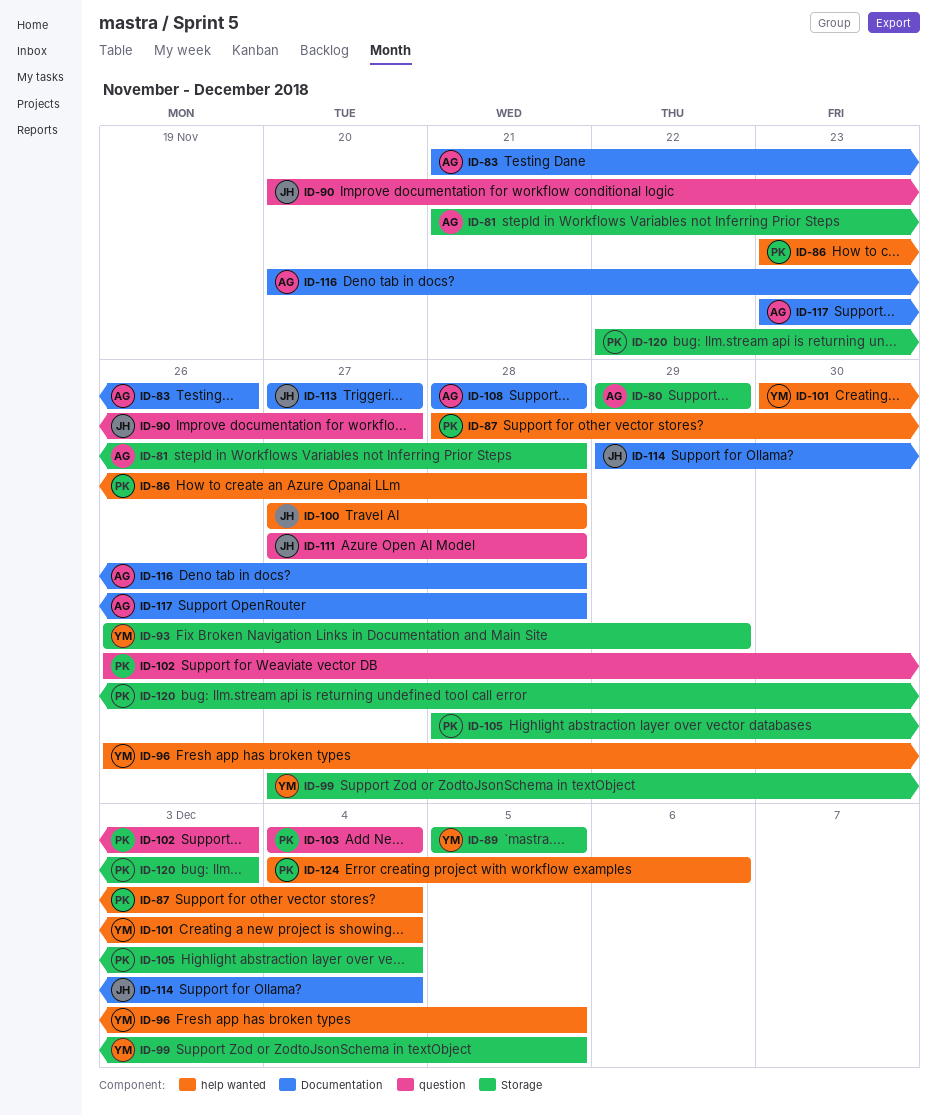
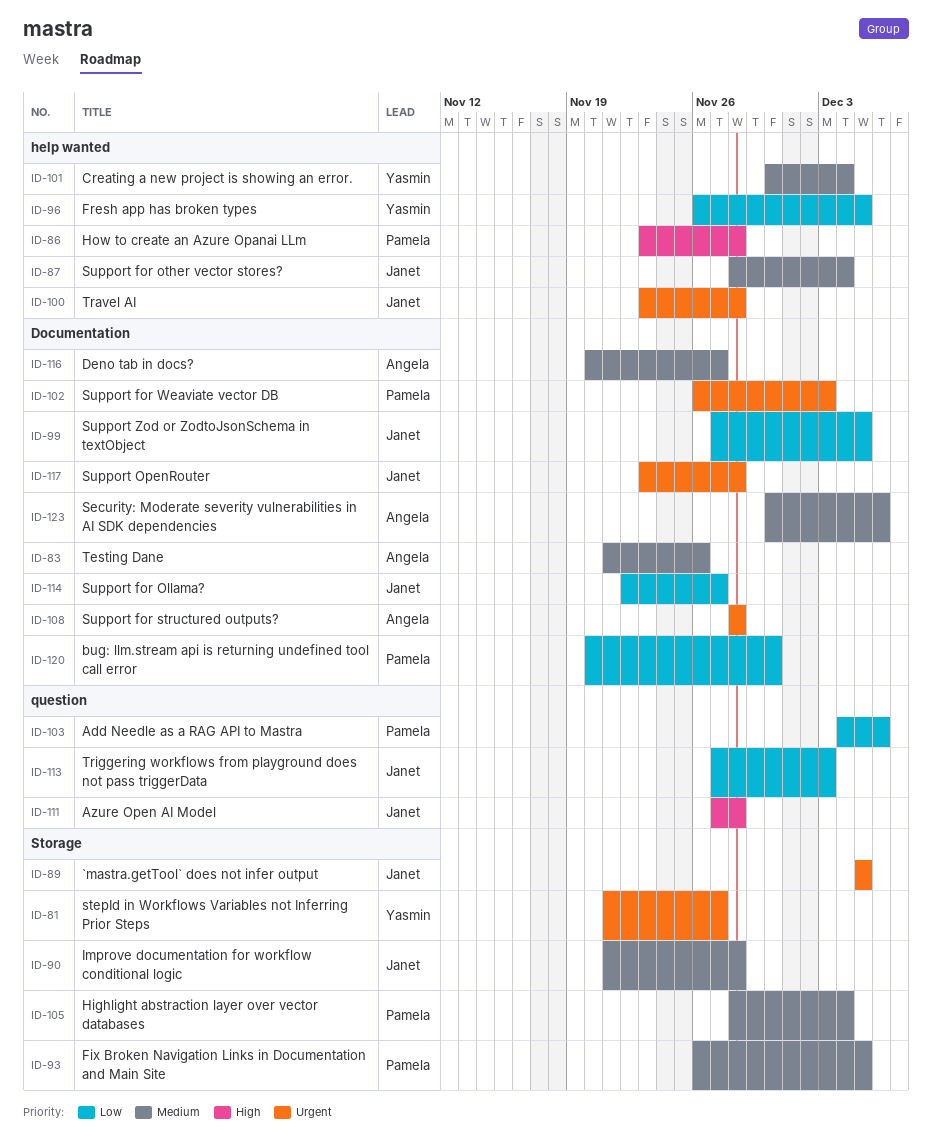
ID-80: present -> none
ID-81, owner: Angela -> Yasmin
ID-81, due: Nov 28 -> Nov 27
ID-87, owner: Pamela -> Janet
ID-89, owner: Yasmin -> Janet
ID-90, label: question -> Storage
ID-90, start: Nov 20 -> Nov 21
ID-90, due: Nov 27 -> Nov 28
ID-93, owner: Yasmin -> Pamela
ID-93, due: Nov 29 -> Dec 5
ID-99, owner: Yasmin -> Janet
ID-99, label: Storage -> Documentation
ID-100, start: Nov 27 -> Nov 23
ID-102, label: question -> Documentation
ID-103, due: Dec 4 -> Dec 6
ID-113, label: Documentation -> question
ID-113, due: Nov 27 -> Dec 3
ID-114, start: Nov 29 -> Nov 22
ID-114, due: Dec 4 -> Nov 27
ID-116, due: Nov 28 -> Nov 27
ID-117, owner: Angela -> Janet
ID-120, label: Storage -> Documentation
ID-120, start: Nov 22 -> Nov 20
ID-120, due: Dec 3 -> Nov 30
ID-123: none -> present
ID-124: present -> none

